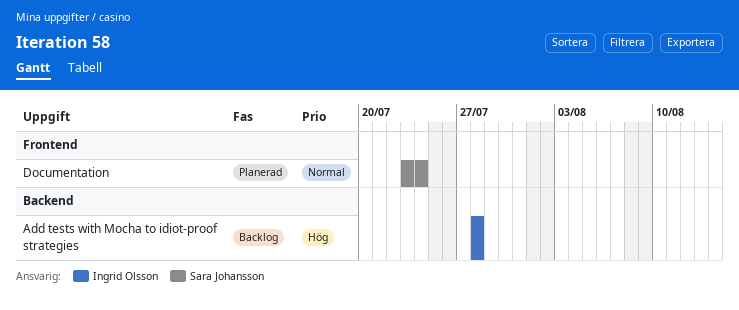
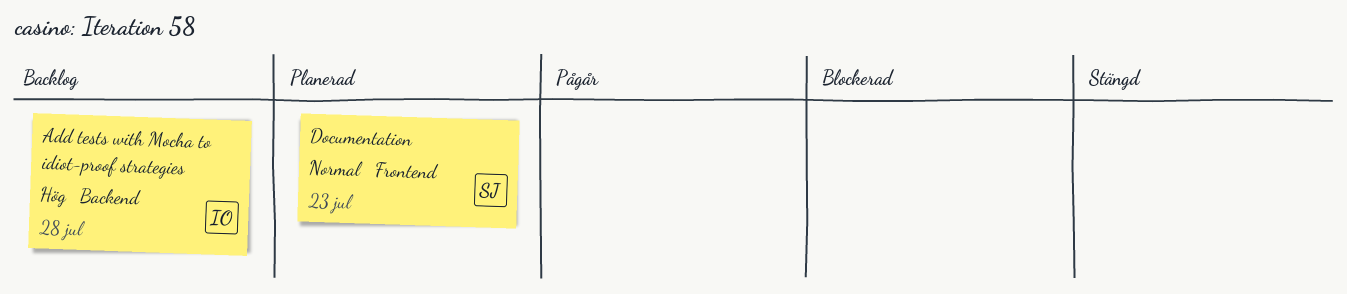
Documentation, due: Jul 24 -> Jul 23

